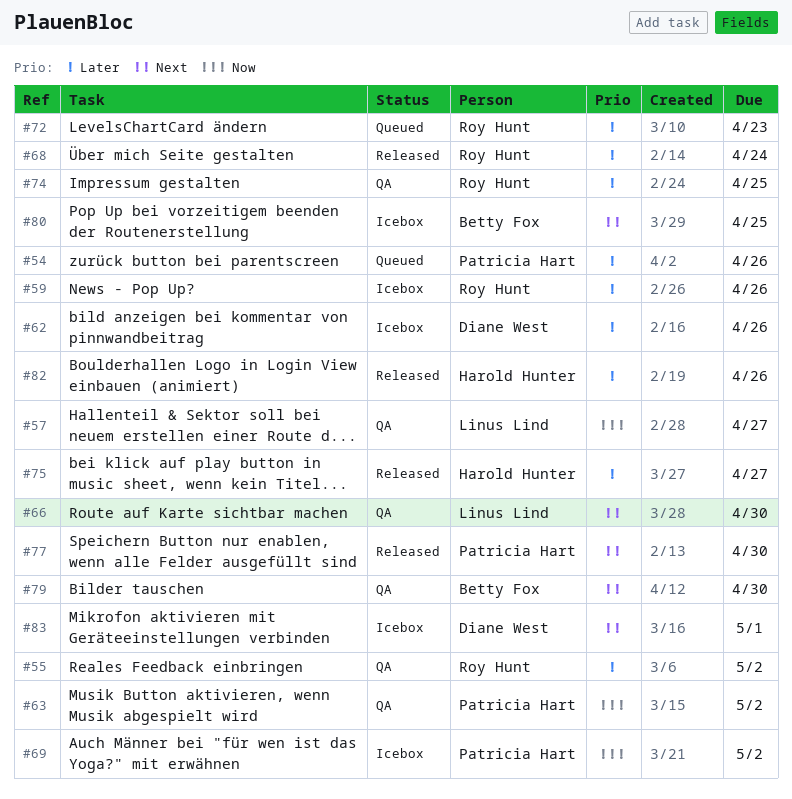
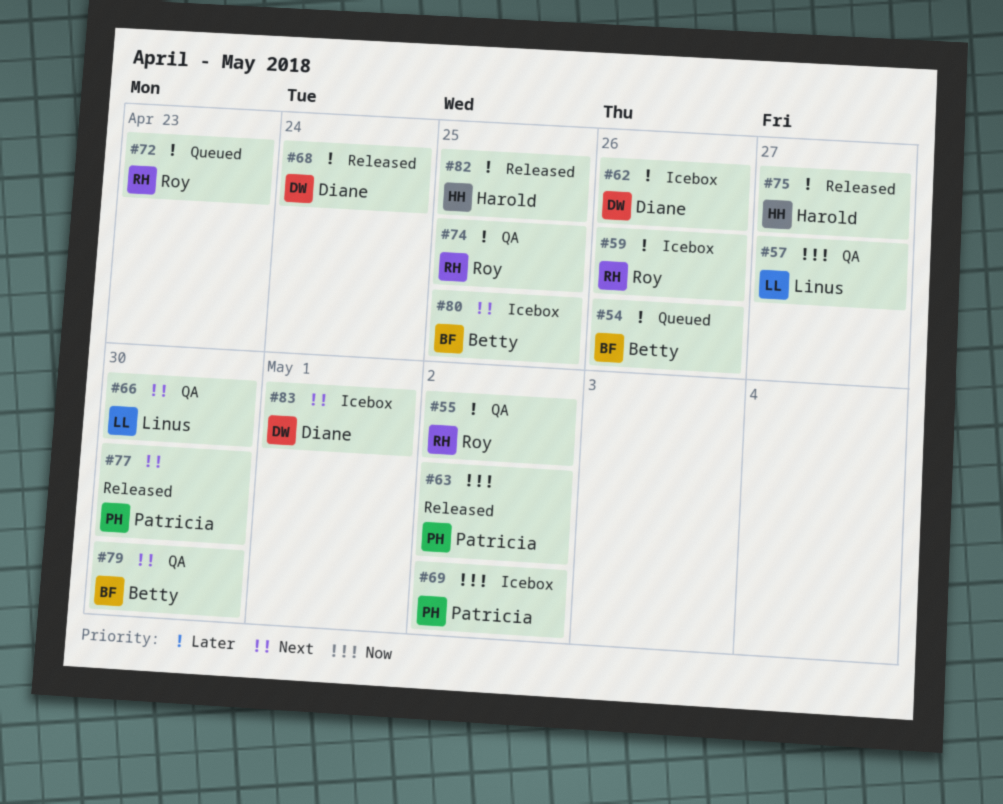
#54, owner: Patricia Hart -> Betty Fox
#63, status: QA -> Released
#68, owner: Roy Hunt -> Diane West
#82, due: Apr 26 -> Apr 25

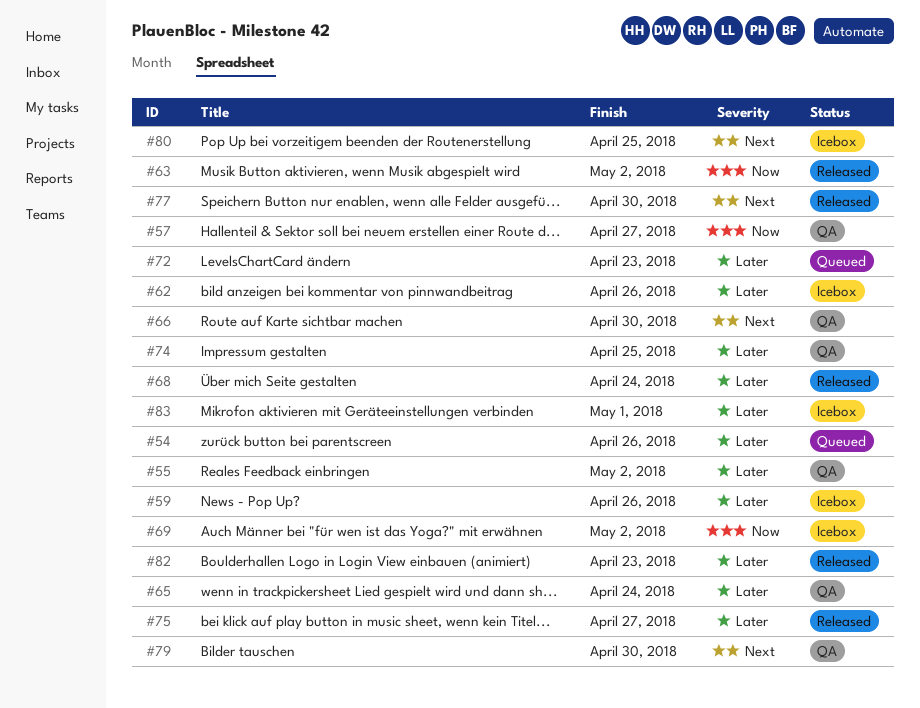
#65: none -> present
#82, due: Apr 25 -> Apr 23
#83, priority: Next -> Later

